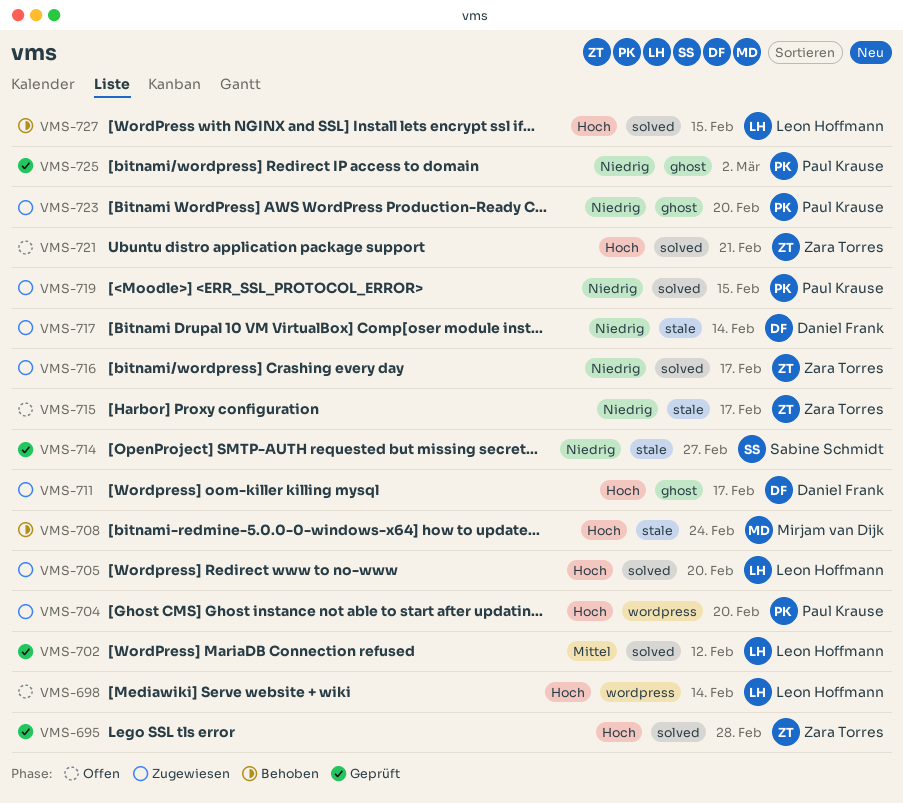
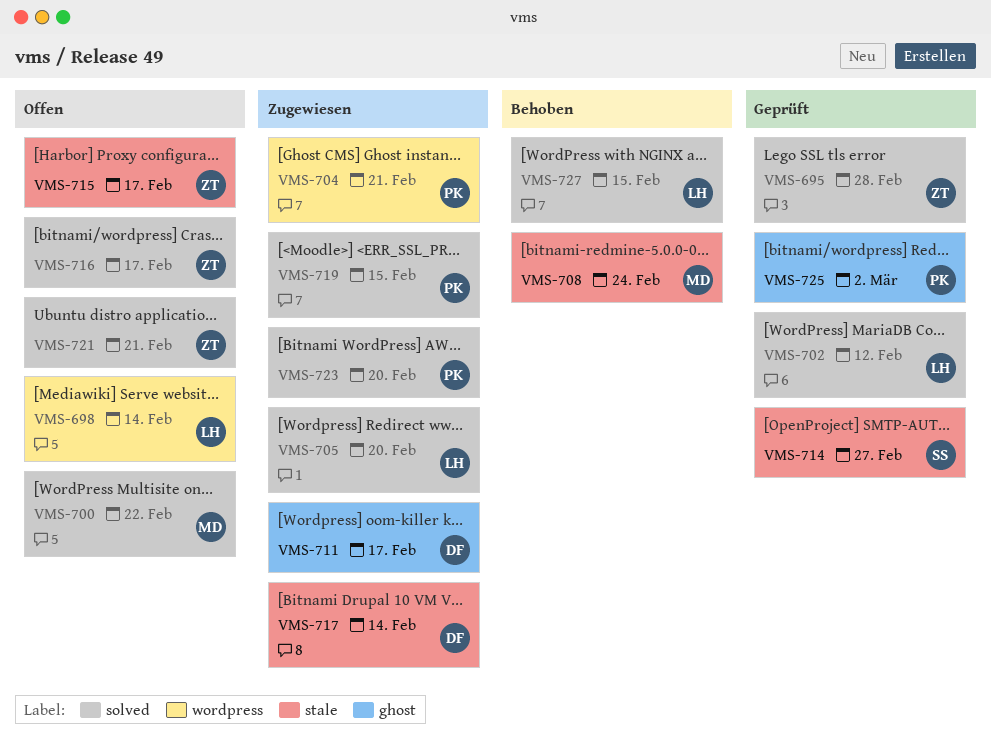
VMS-700: none -> present
VMS-704, due: Feb 20 -> Feb 21
VMS-716, status: Zugewiesen -> Offen
VMS-723, label: ghost -> solved

